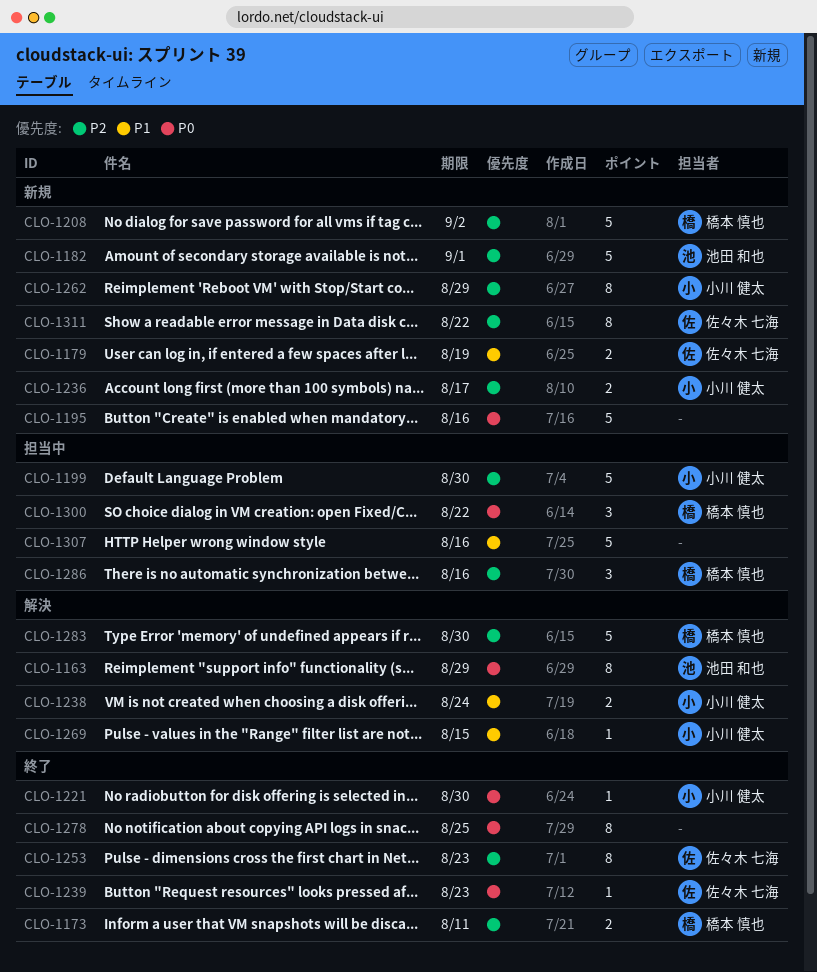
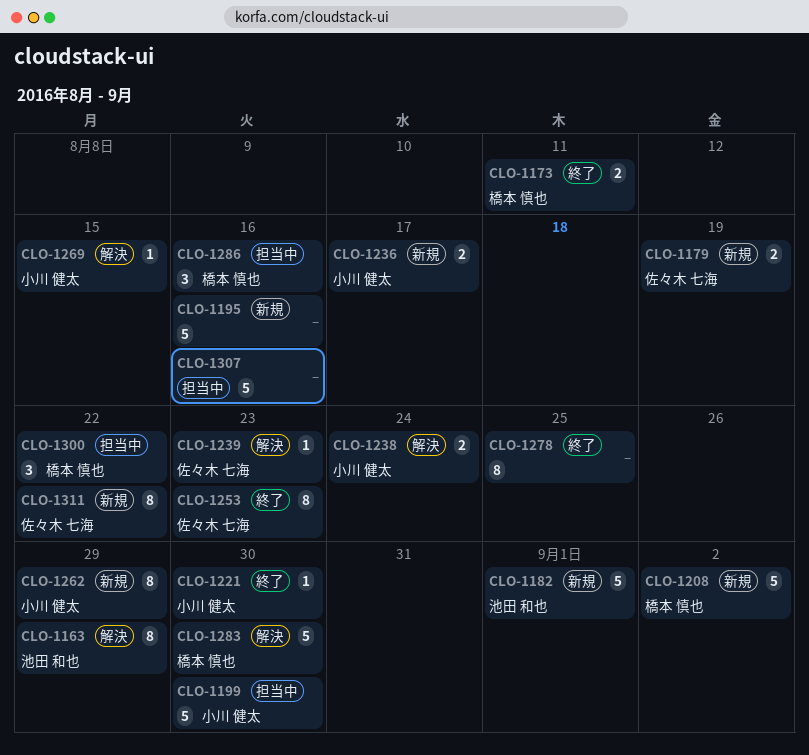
CLO-1239, status: 終了 -> 解決

